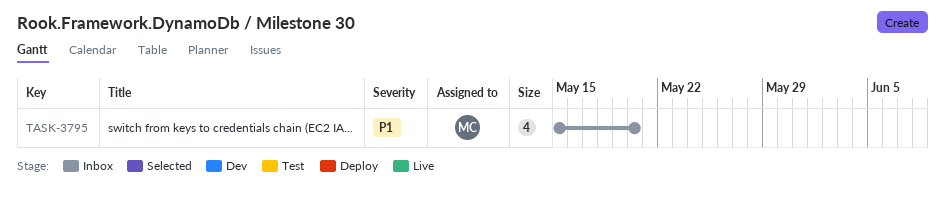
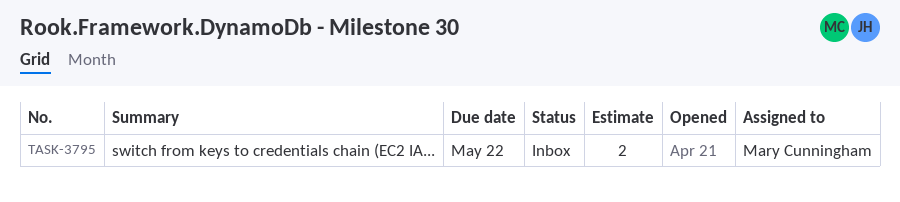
TASK-3795, estimate: 4 -> 2
TASK-3795, due: May 20 -> May 22

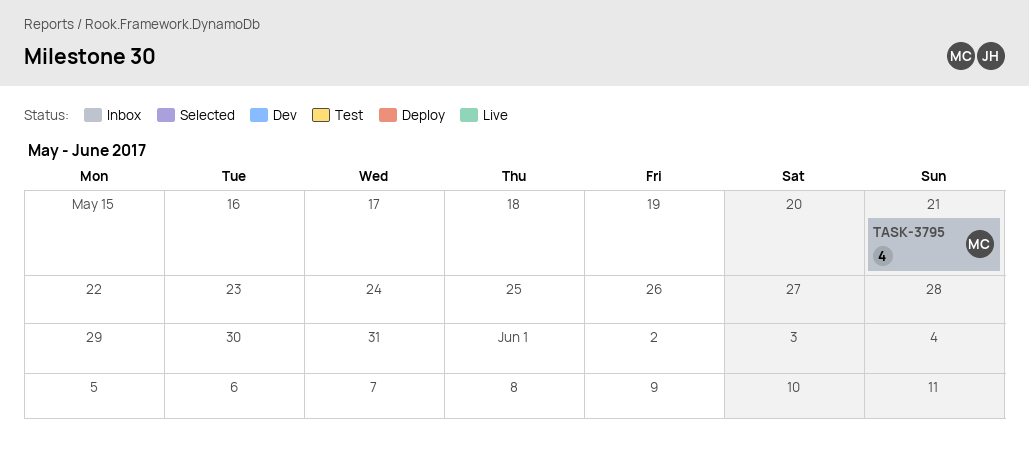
TASK-3795, estimate: 2 -> 4
TASK-3795, due: May 22 -> May 21

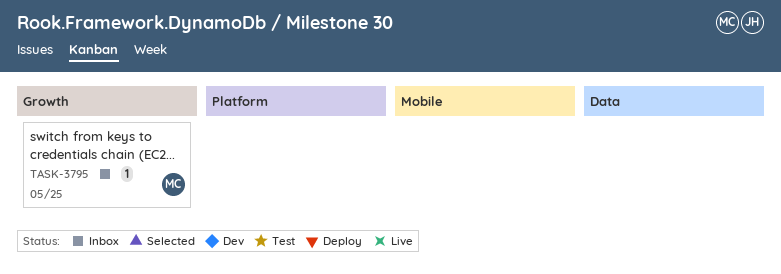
TASK-3795, estimate: 4 -> 1
TASK-3795, due: May 21 -> May 25

